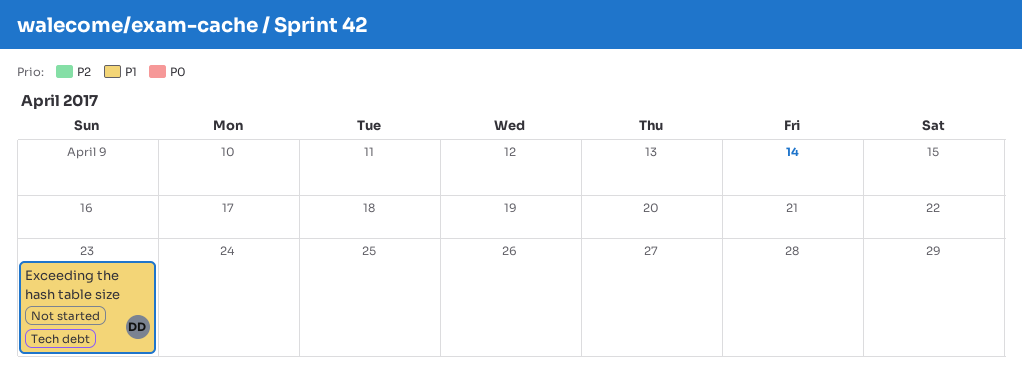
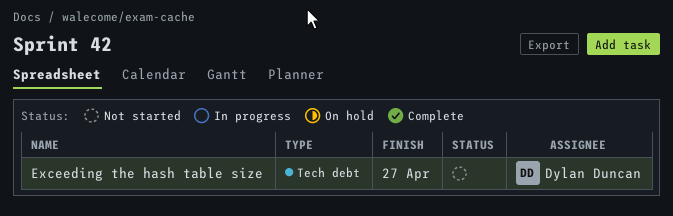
Exceeding the hash table size, due: Apr 23 -> Apr 27

